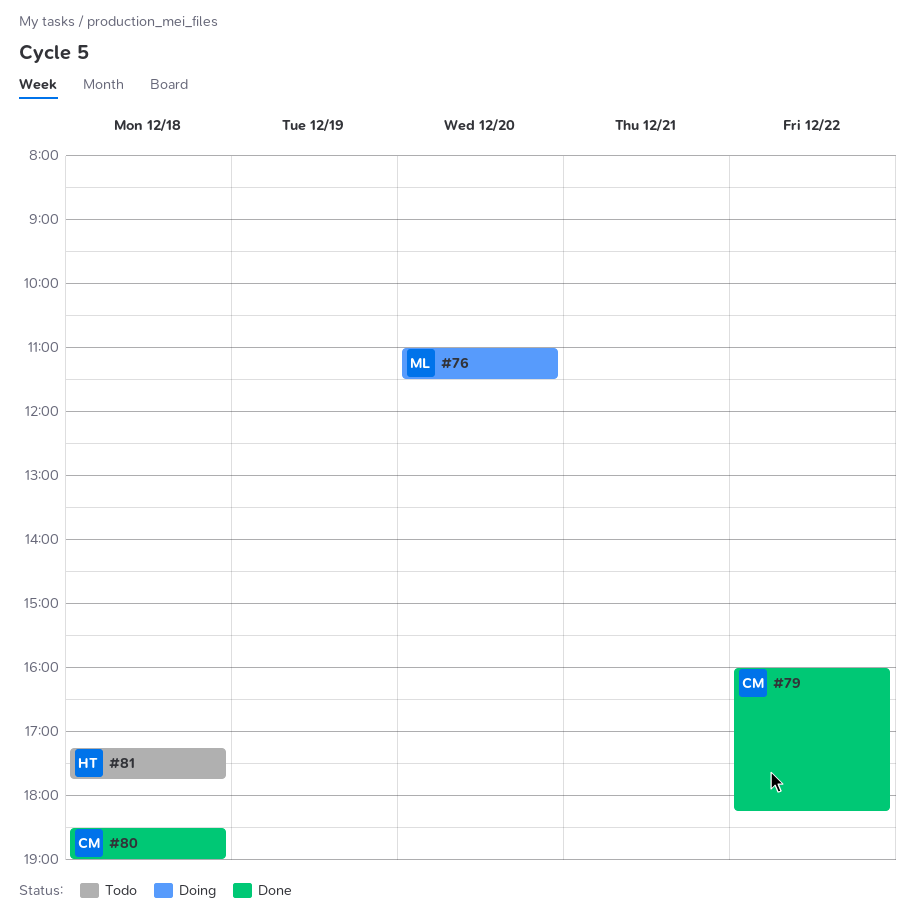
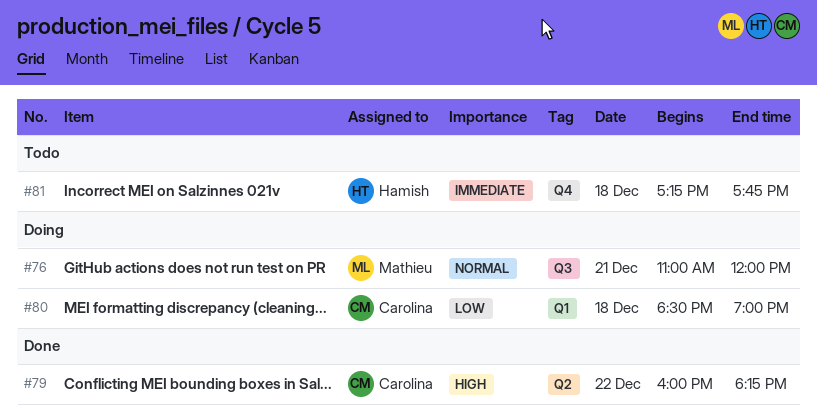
#76, day: Dec 20 -> Dec 21
#76, ends: 11:30 -> 12:00
#80, status: Done -> Doing

